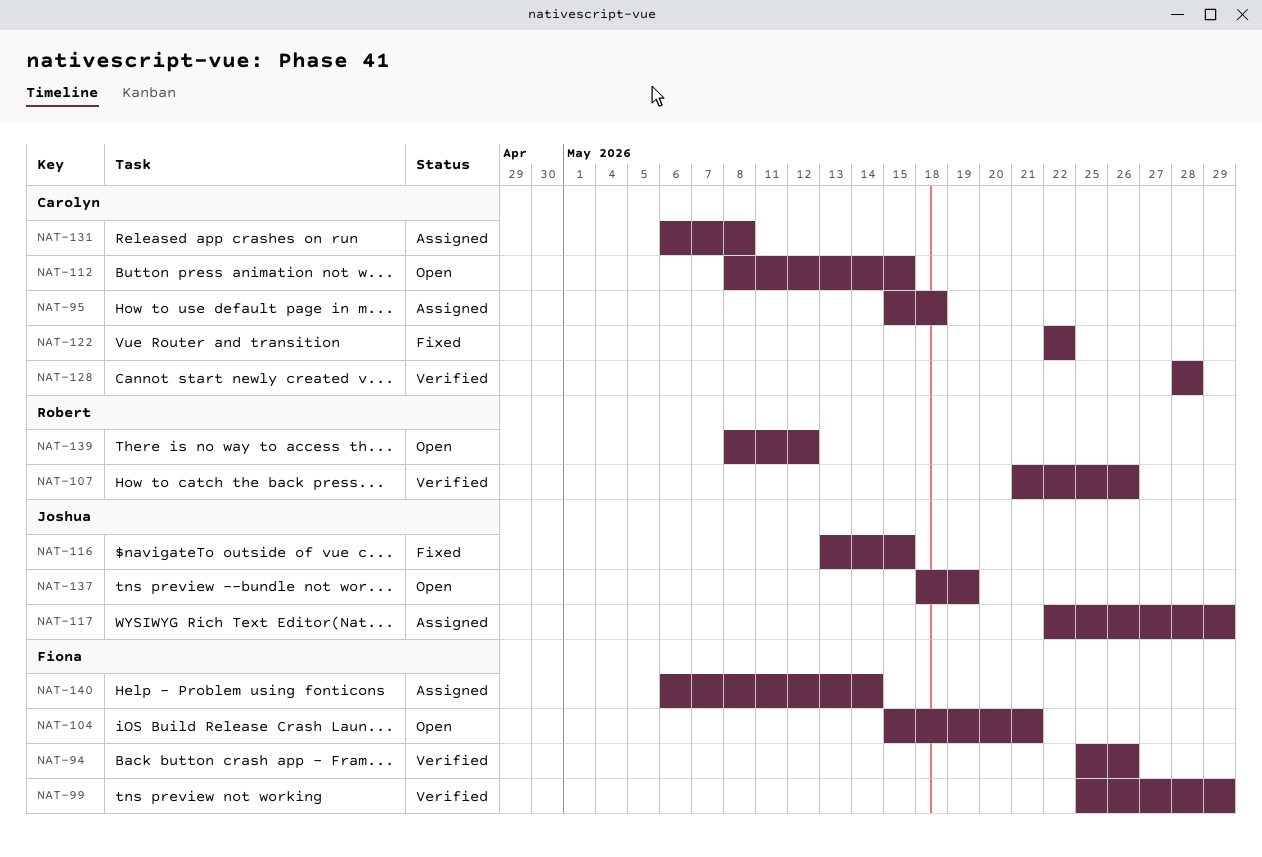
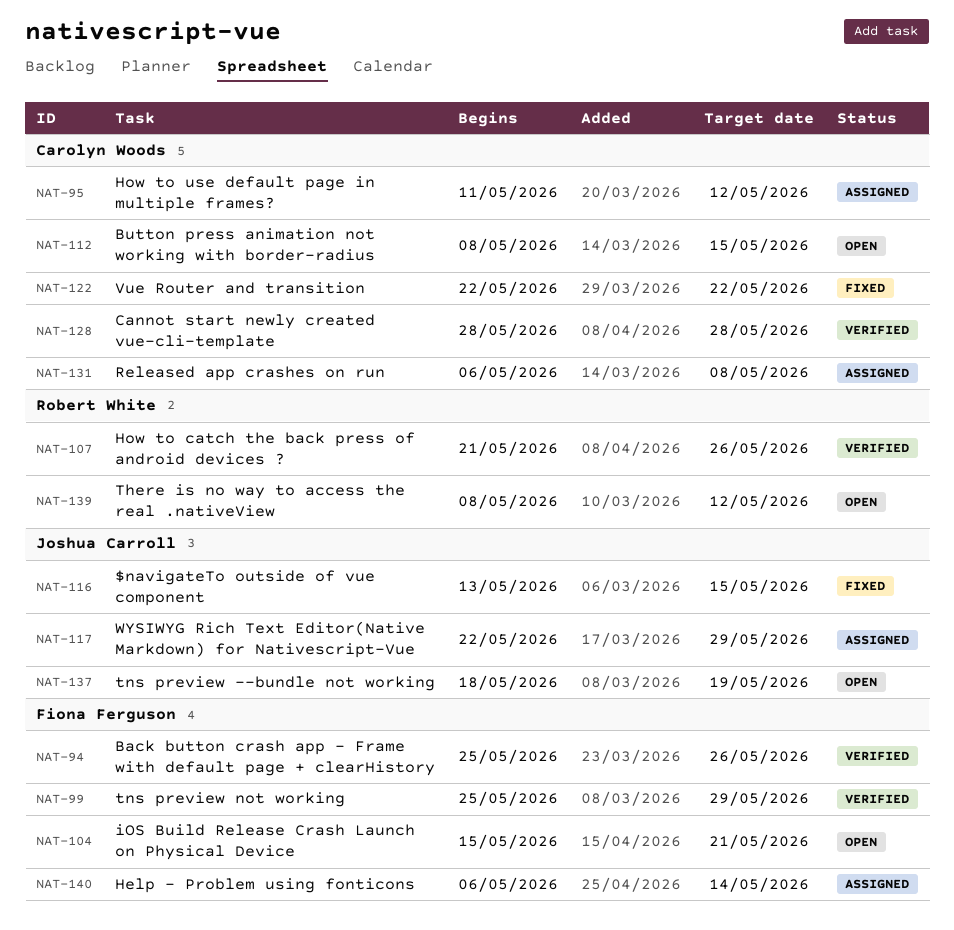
NAT-95, start: May 15 -> May 11
NAT-95, due: May 18 -> May 12

